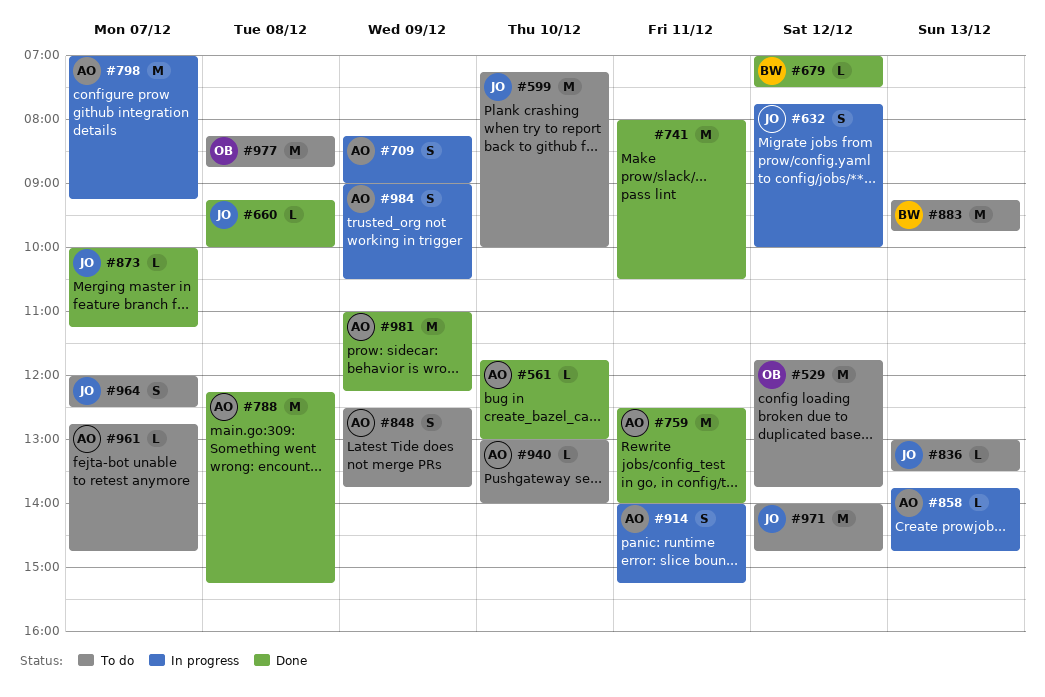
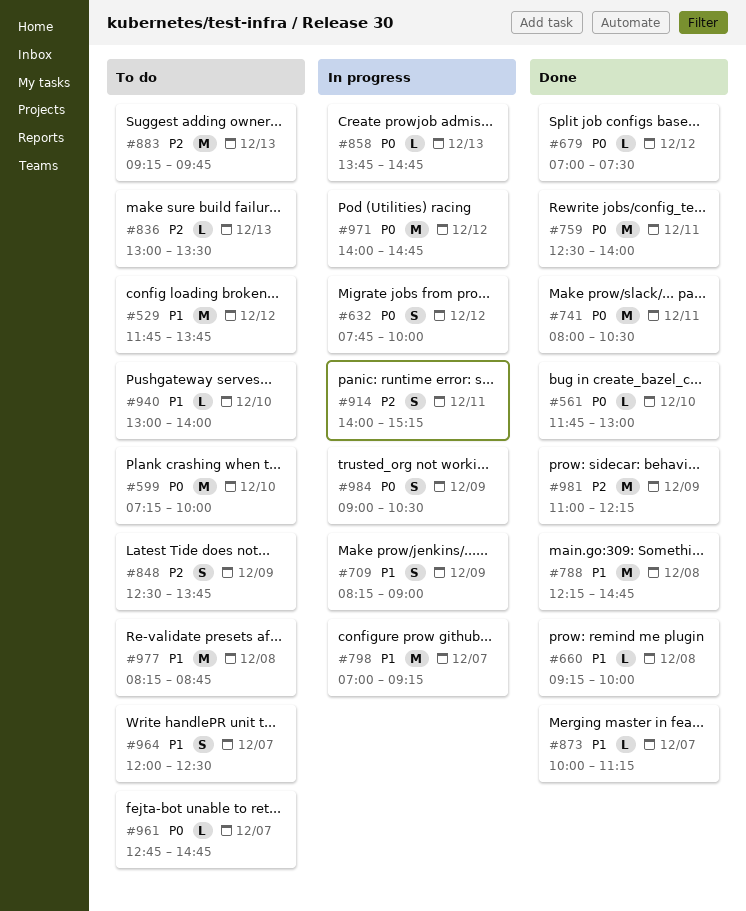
#788, ends: 15:15 -> 14:45
#971, status: To do -> In progress

